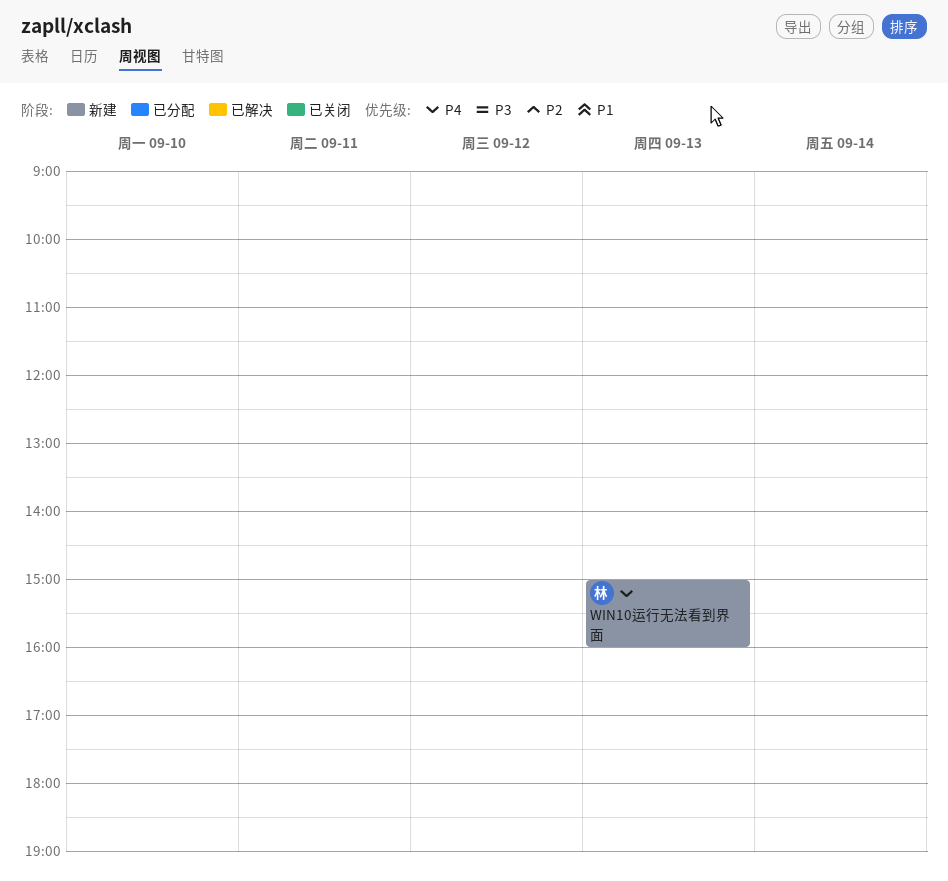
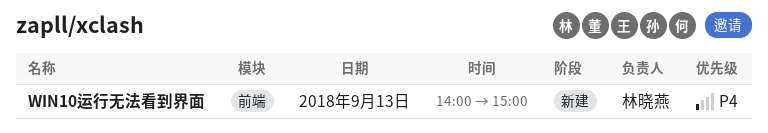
WIN10运行无法看到界面, begins: 15:00 -> 14:00
WIN10运行无法看到界面, ends: 16:00 -> 15:00

